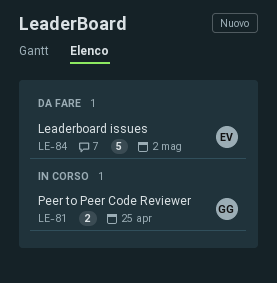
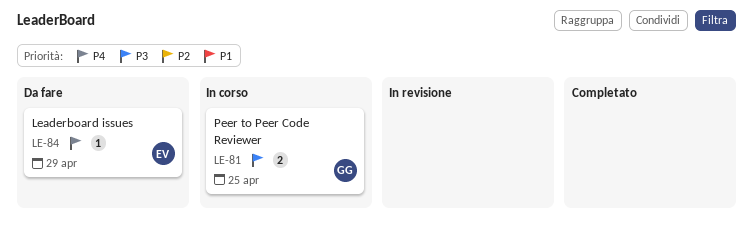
LE-84, estimate: 5 -> 1
LE-84, due: May 2 -> Apr 29

